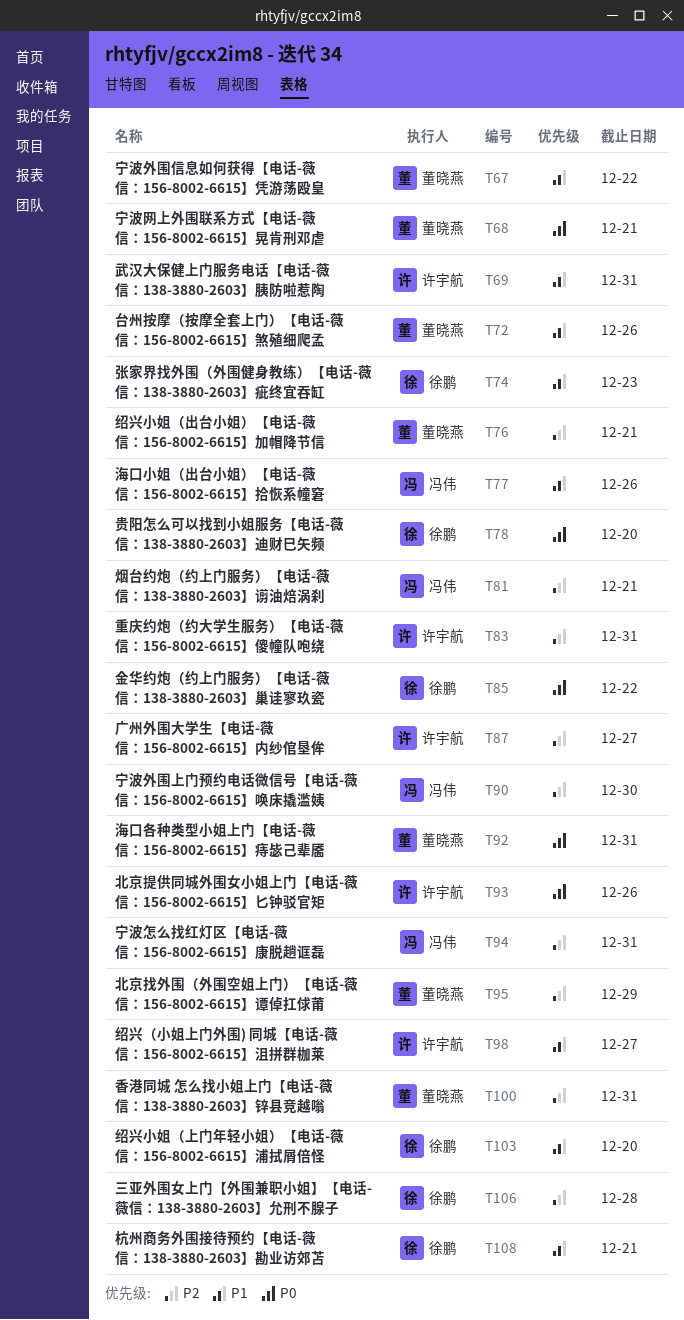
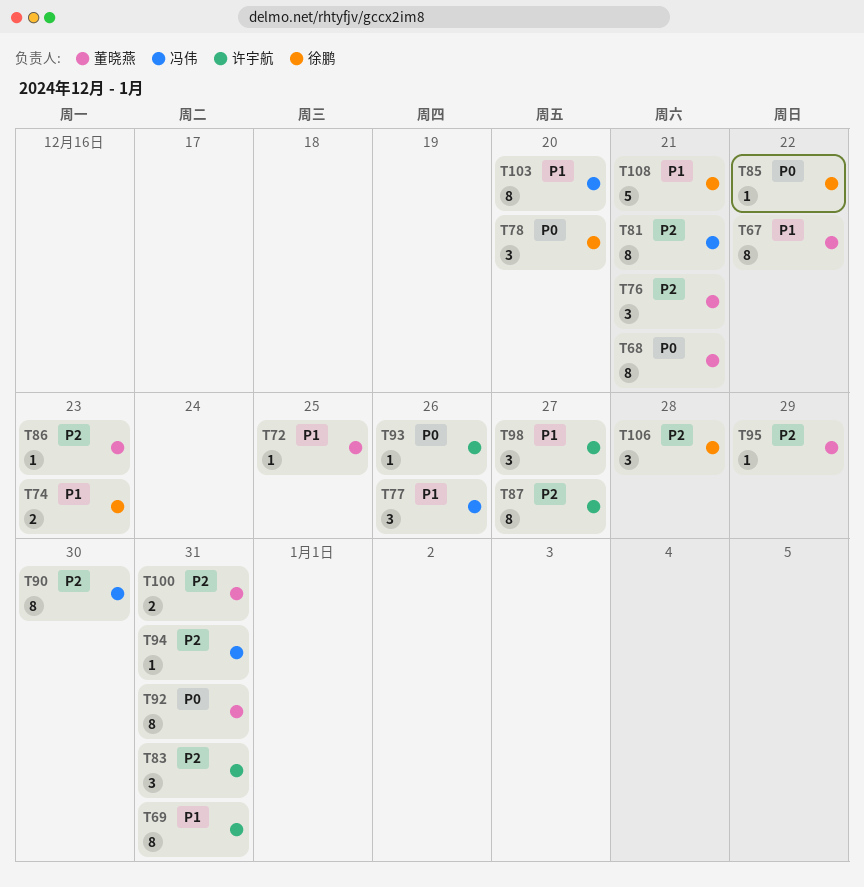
T72, due: Dec 26 -> Dec 25
T86: none -> present
T103, owner: 徐鹏 -> 冯伟

